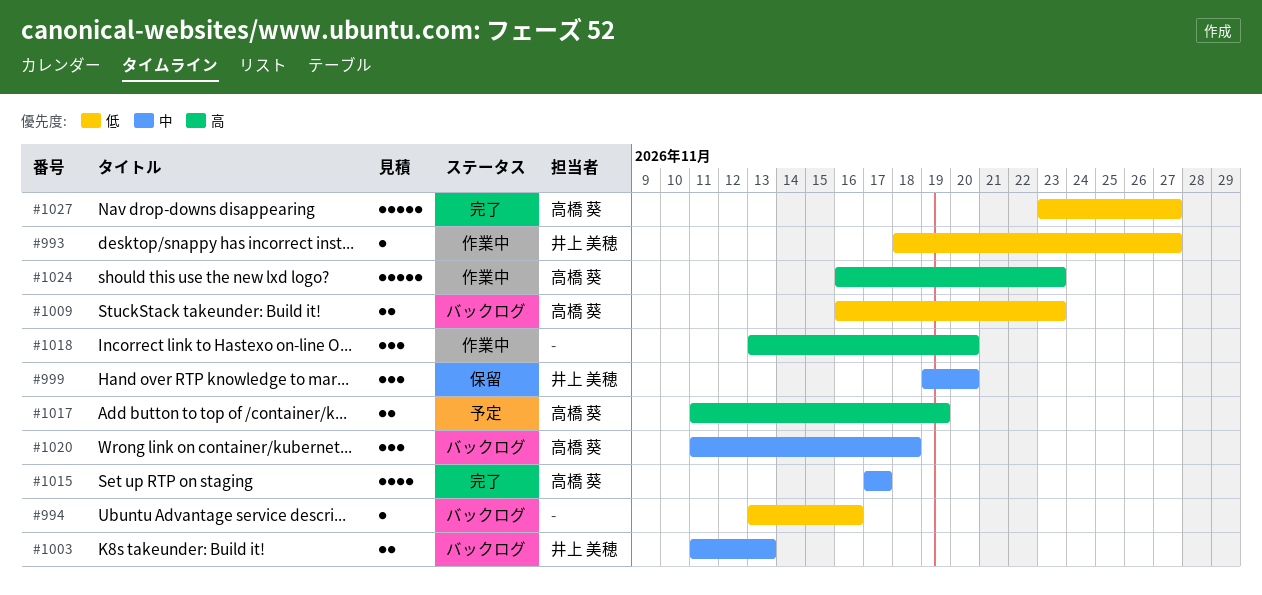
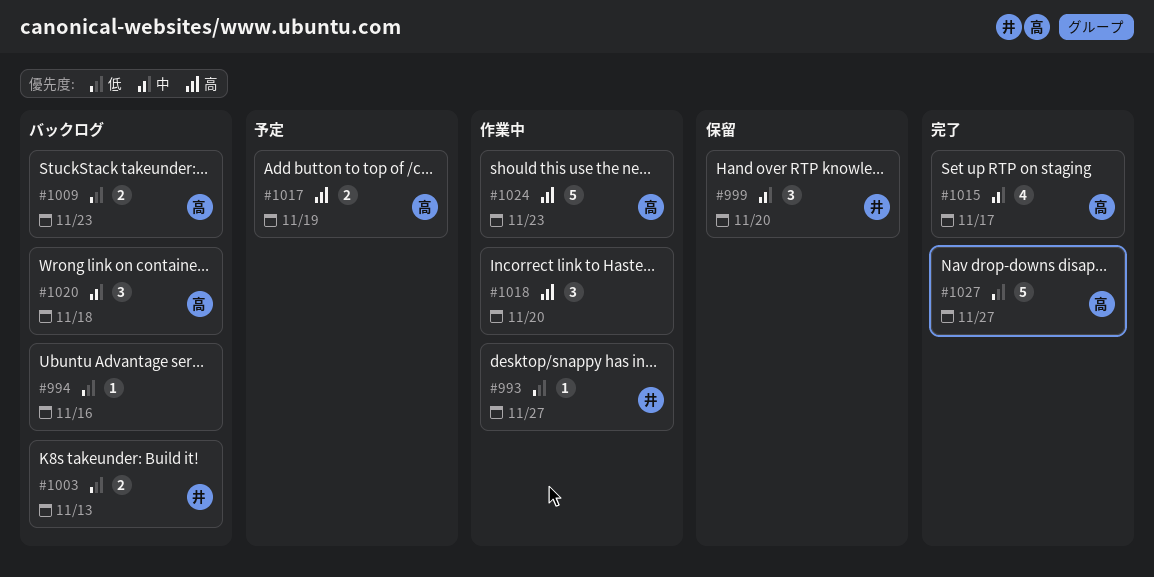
#1003, priority: 中 -> 低

